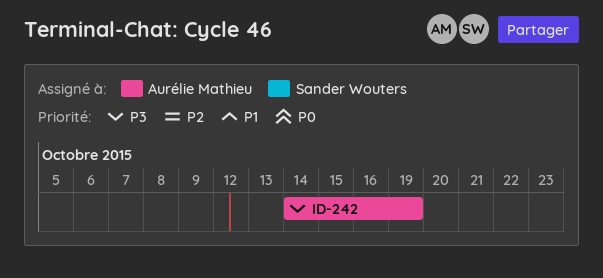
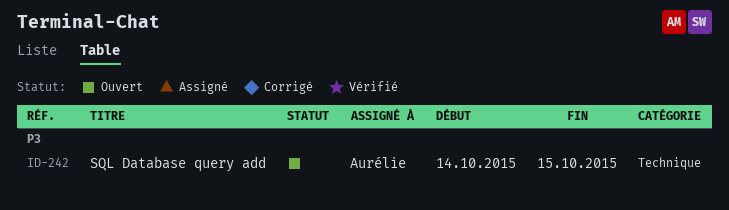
ID-242, due: Oct 19 -> Oct 15

